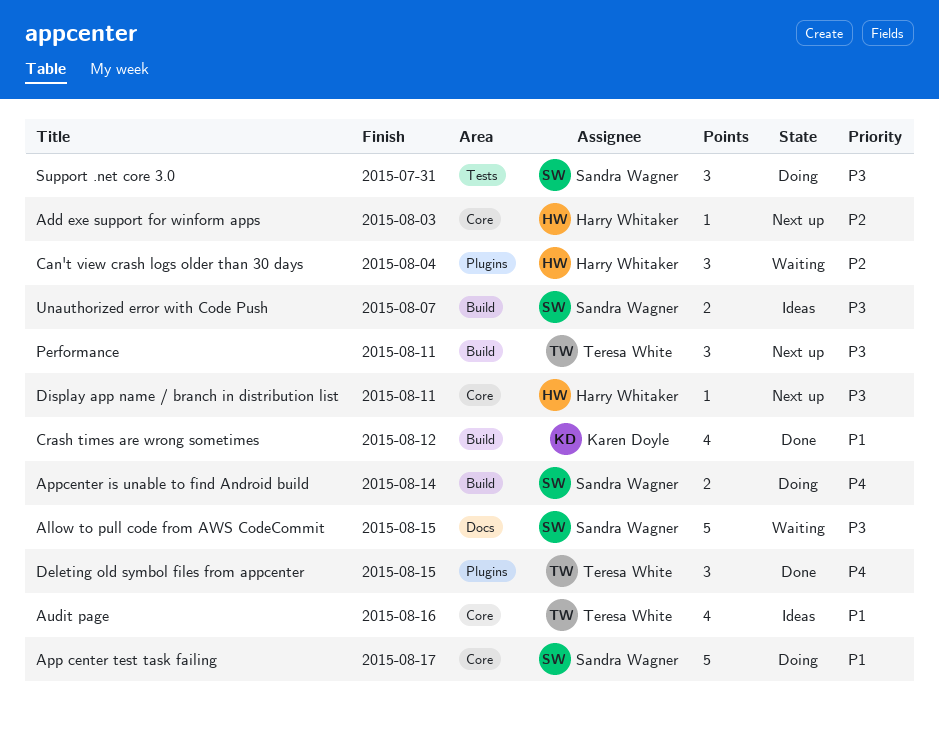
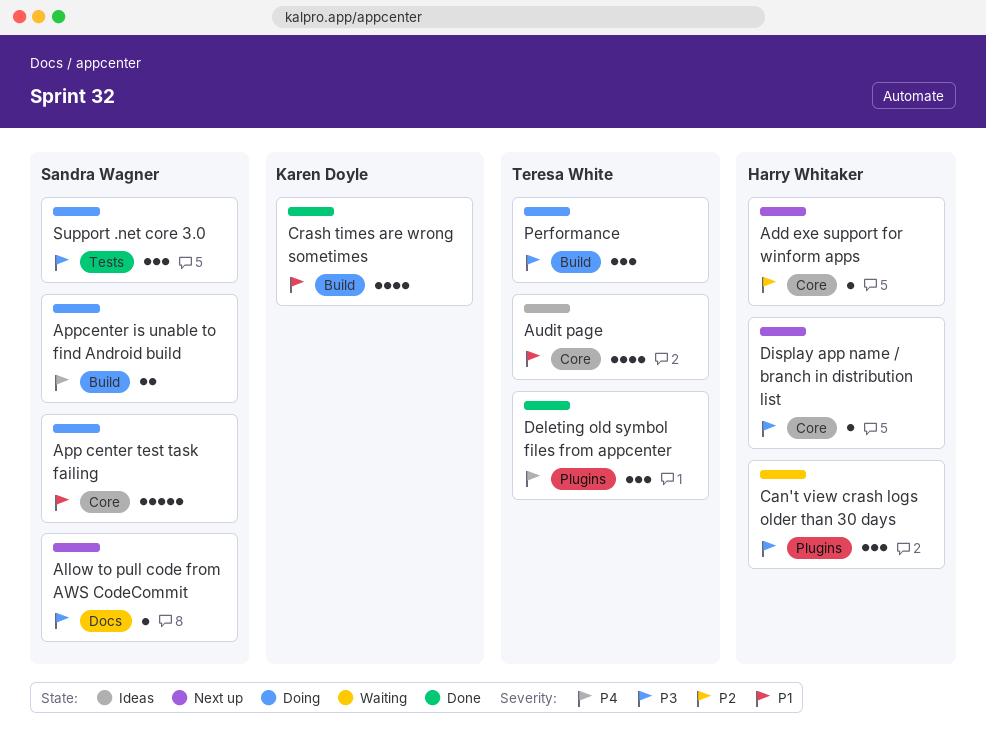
Allow to pull code from AWS CodeCommit, status: Waiting -> Next up
Allow to pull code from AWS CodeCommit, estimate: 5 -> 1
Can't view crash logs older than 30 days, priority: P2 -> P3
Performance, status: Next up -> Doing
Unauthorized error with Code Push: present -> none

